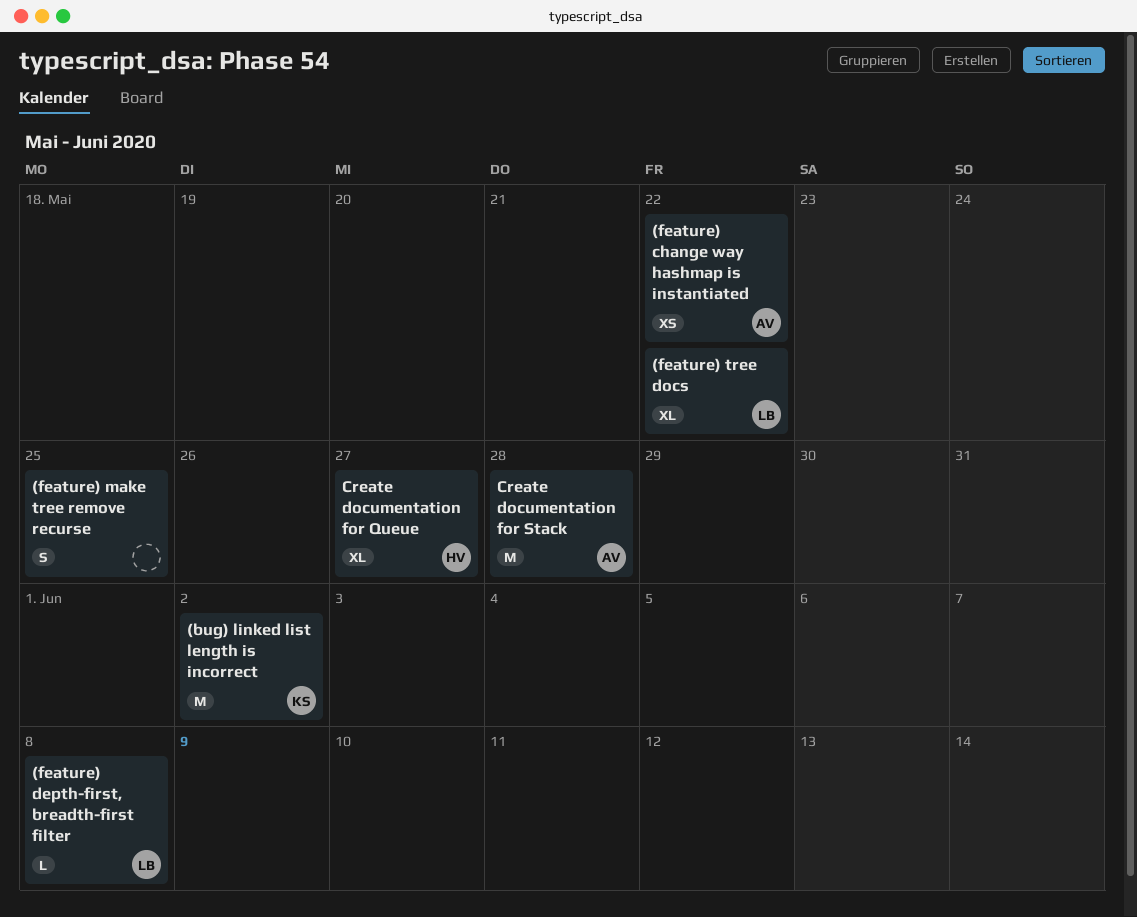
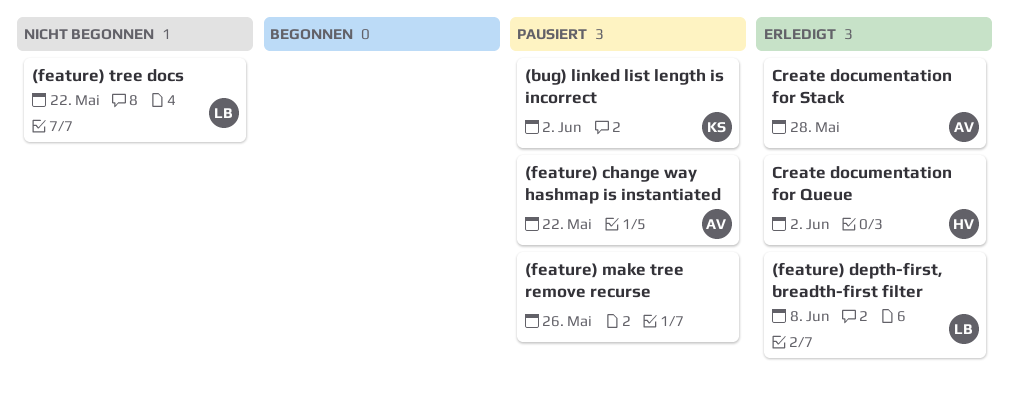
(feature) make tree remove recurse, due: May 25 -> May 26
Create documentation for Queue, due: May 27 -> Jun 2

